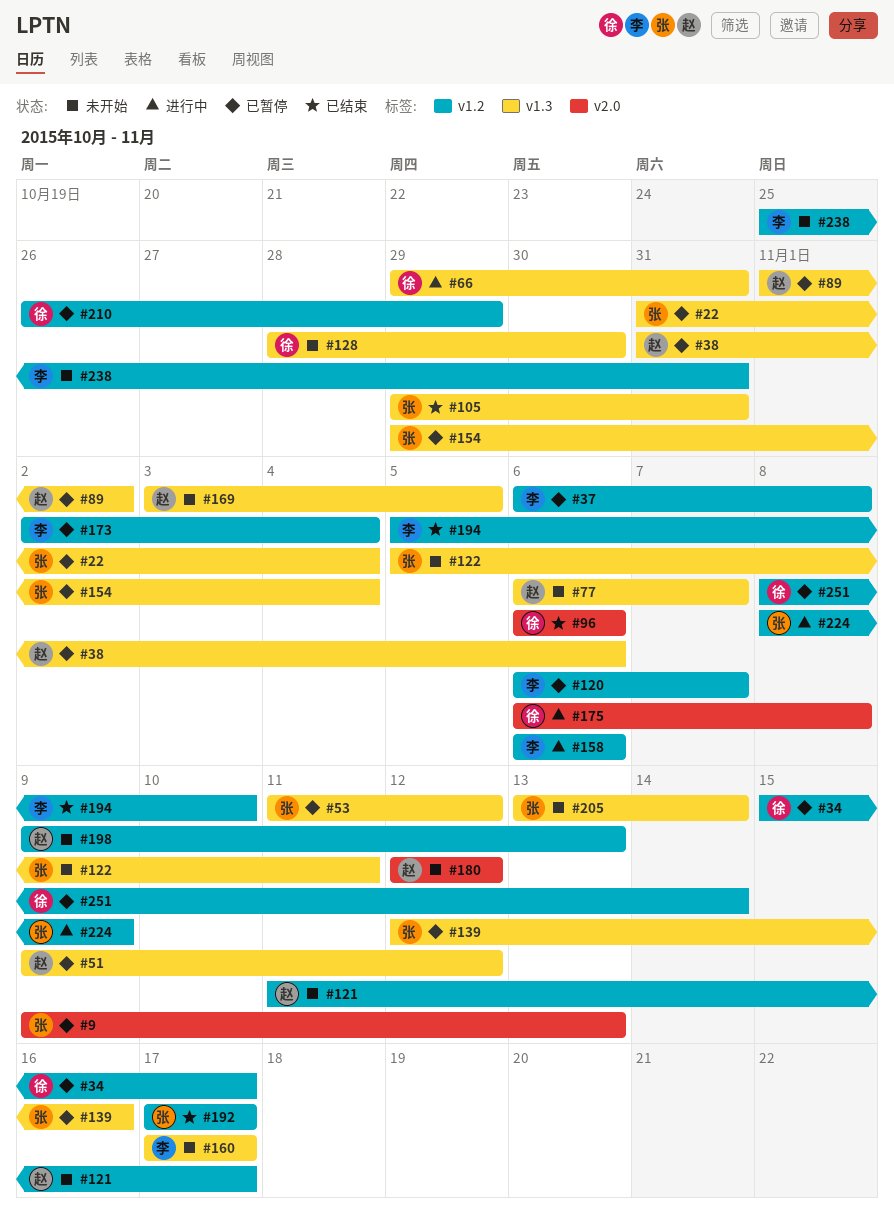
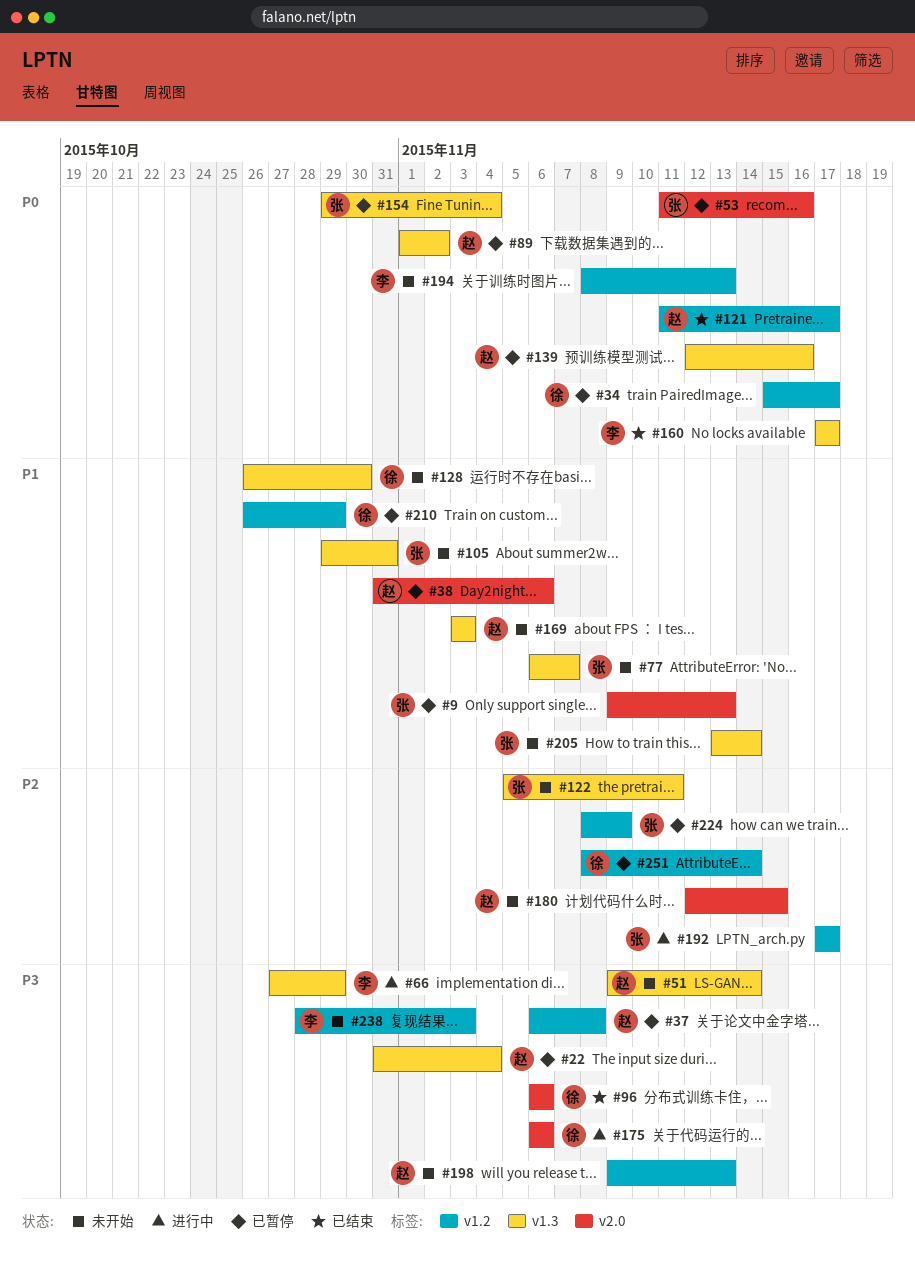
#22, owner: 张 -> 赵
#37, owner: 李 -> 赵
#38, label: v1.3 -> v2.0
#51, status: 已暂停 -> 未开始
#51, due: Nov 12 -> Nov 14
#53, label: v1.3 -> v2.0
#53, due: Nov 12 -> Nov 16
#66, owner: 徐 -> 李
#66, start: Oct 29 -> Oct 27
#66, due: Oct 31 -> Oct 29
#77, owner: 赵 -> 张
#105, status: 已结束 -> 未开始
#120: present -> none
#121, status: 未开始 -> 已结束
#128, start: Oct 28 -> Oct 26
#139, owner: 张 -> 赵
#158: present -> none
#160, status: 未开始 -> 已结束
#169, due: Nov 5 -> Nov 3
#173: present -> none
#175, due: Nov 8 -> Nov 6
#180, due: Nov 12 -> Nov 15
#192, status: 已结束 -> 进行中
#194, status: 已结束 -> 未开始
#194, start: Nov 5 -> Nov 8
#194, due: Nov 10 -> Nov 13
#224, status: 进行中 -> 已暂停
#238, start: Oct 25 -> Oct 28
#238, due: Oct 31 -> Nov 3

